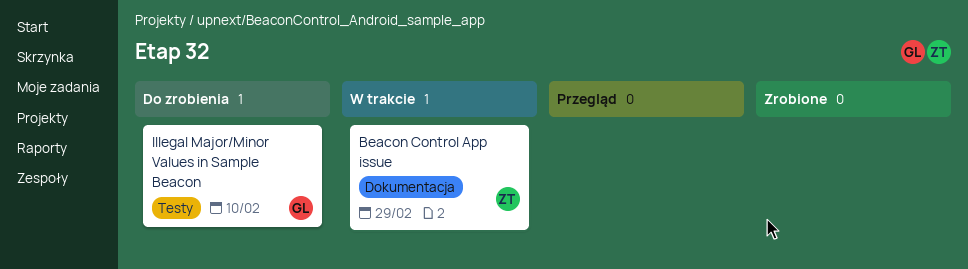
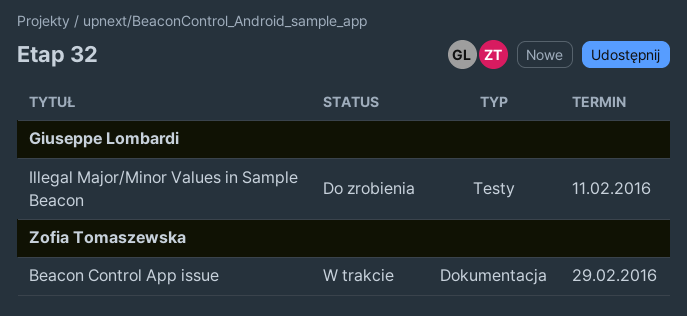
Illegal Major/Minor Values in Sample Beacon, due: Feb 10 -> Feb 11

